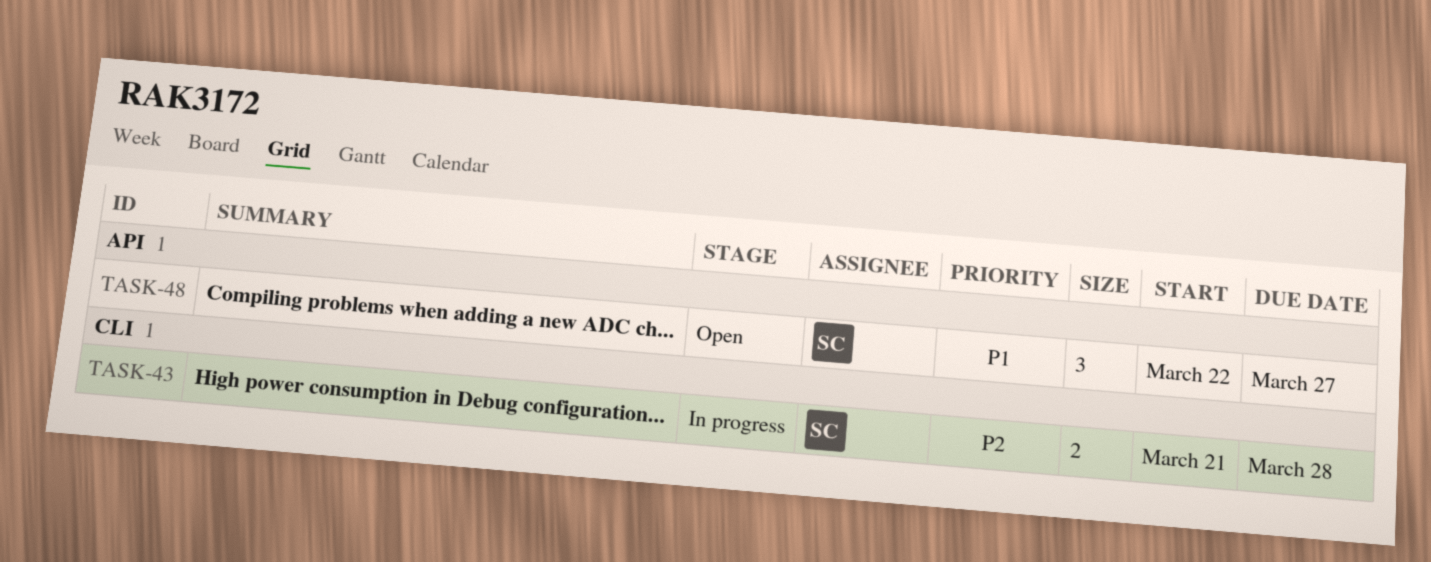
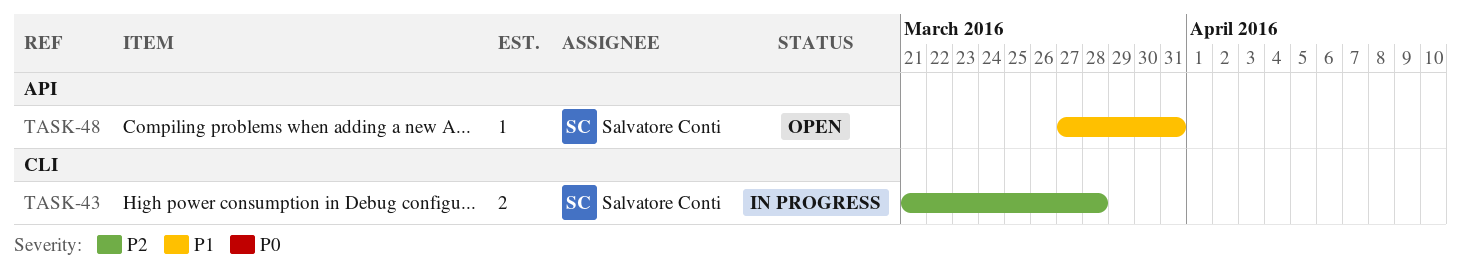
TASK-48, estimate: 3 -> 1
TASK-48, start: Mar 22 -> Mar 27
TASK-48, due: Mar 27 -> Mar 31

